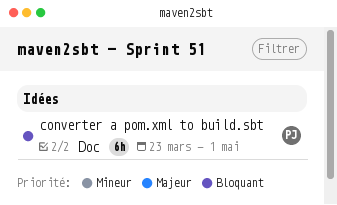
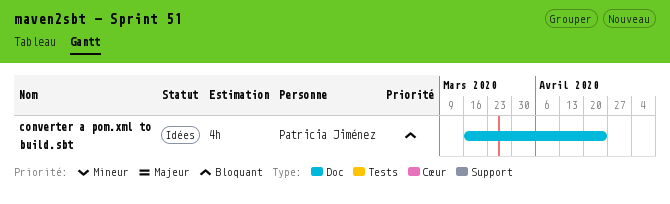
converter a pom.xml to build.sbt, estimate: 6h -> 4h
converter a pom.xml to build.sbt, start: Mar 23 -> Mar 16
converter a pom.xml to build.sbt, due: May 1 -> Apr 24

